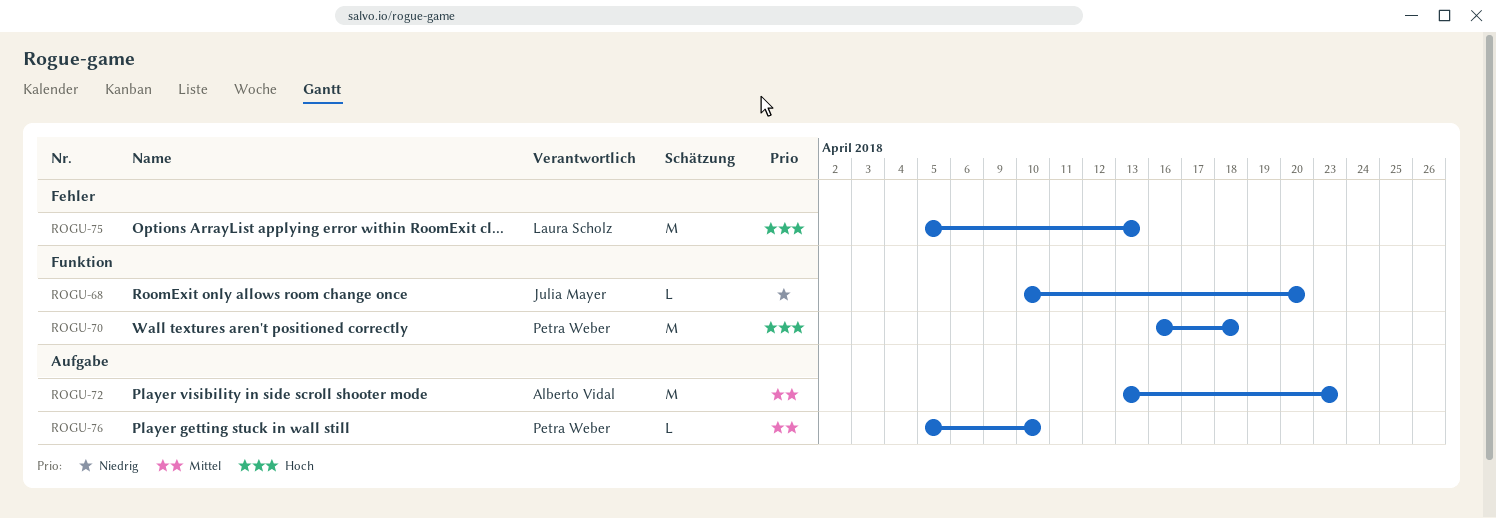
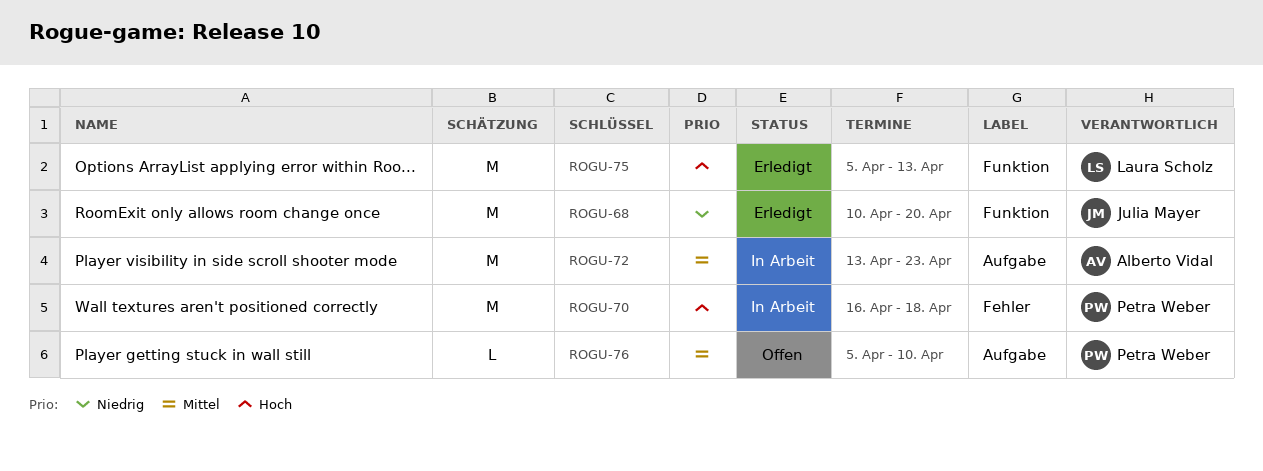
ROGU-68, estimate: L -> M
ROGU-70, label: Funktion -> Fehler
ROGU-75, label: Fehler -> Funktion

